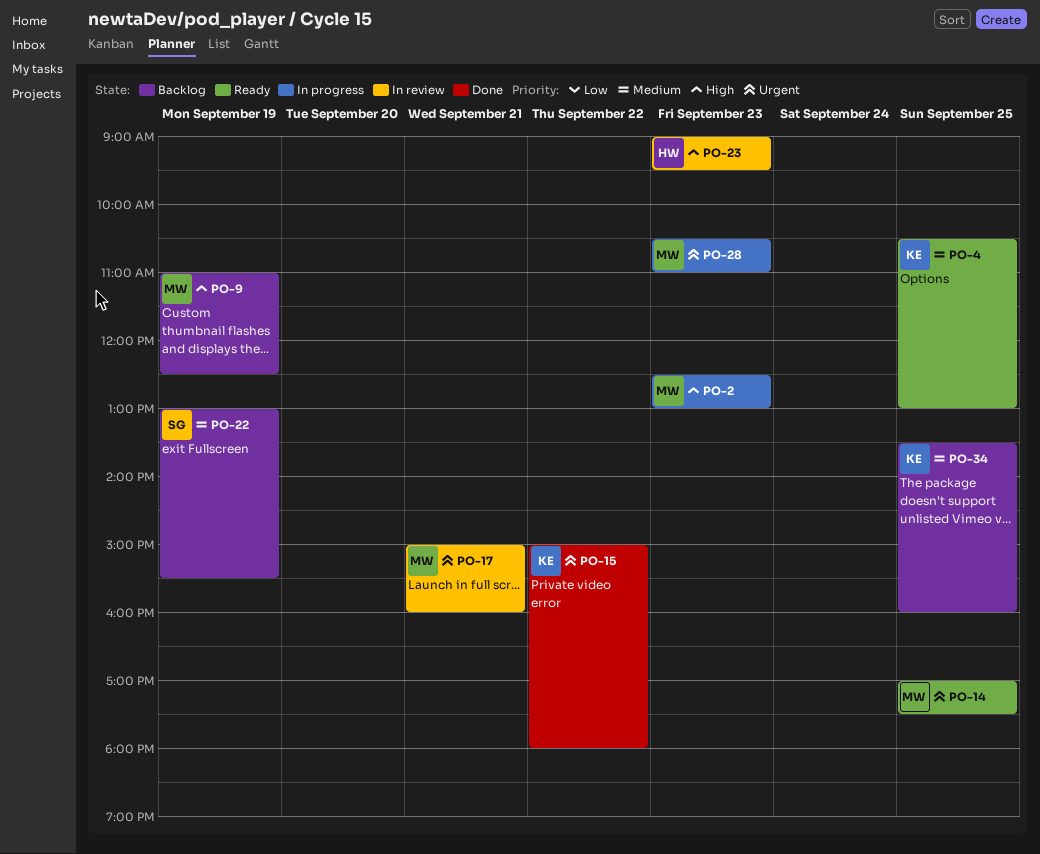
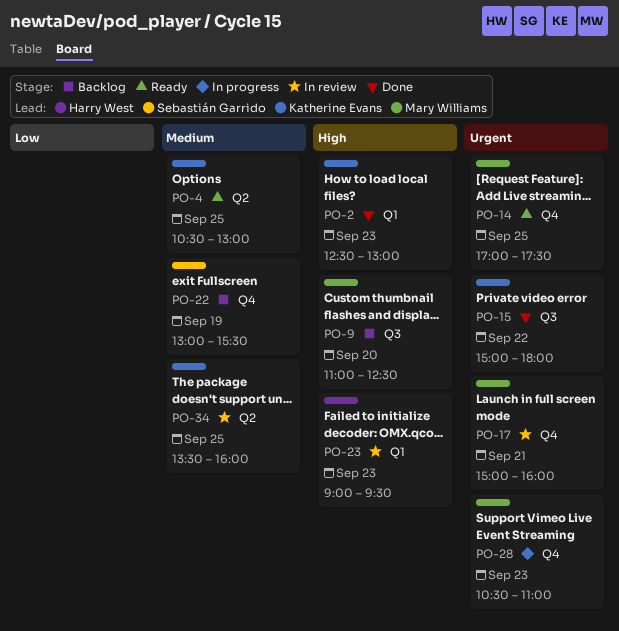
PO-2, status: In progress -> Done
PO-2, owner: Mary Williams -> Katherine Evans
PO-9, day: Sep 19 -> Sep 20
PO-34, status: Backlog -> In review

